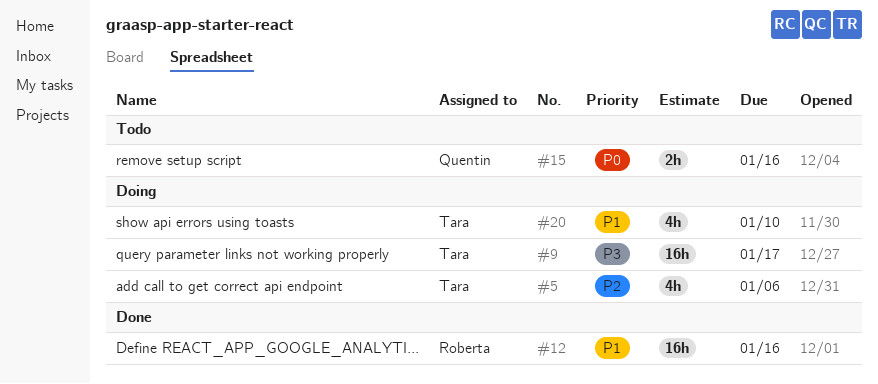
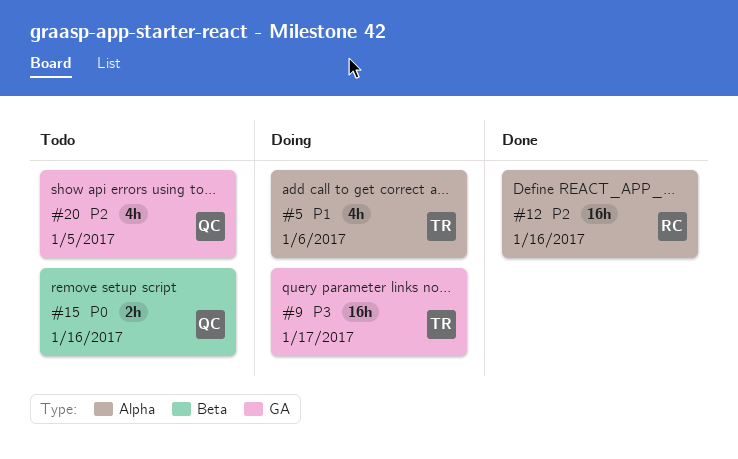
#5, priority: P2 -> P1
#12, priority: P1 -> P2
#20, status: Doing -> Todo
#20, owner: Tara -> Quentin
#20, priority: P1 -> P2
#20, due: Jan 10 -> Jan 5

